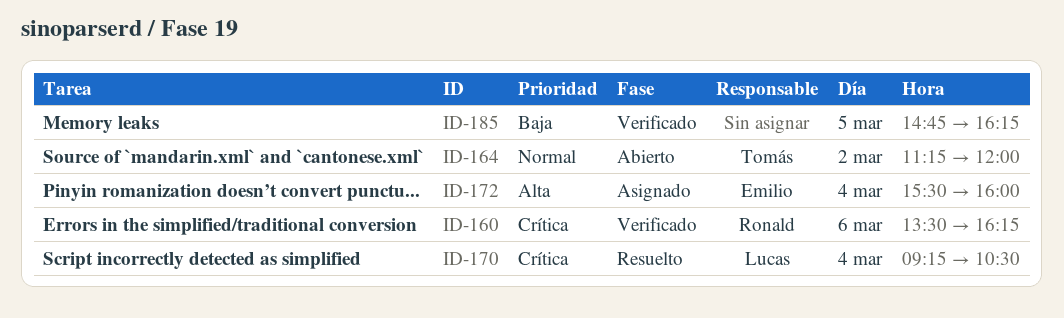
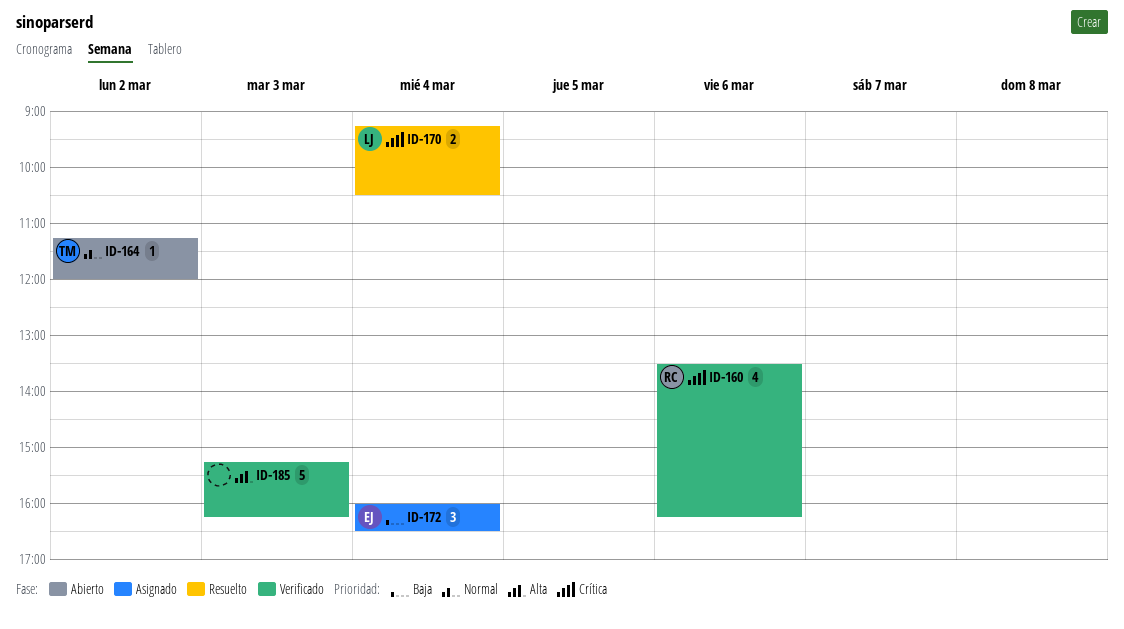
ID-172, priority: Alta -> Baja
ID-172, begins: 15:30 -> 16:00
ID-172, ends: 16:00 -> 16:30
ID-185, priority: Baja -> Alta
ID-185, day: Mar 5 -> Mar 3
ID-185, begins: 14:45 -> 15:15

